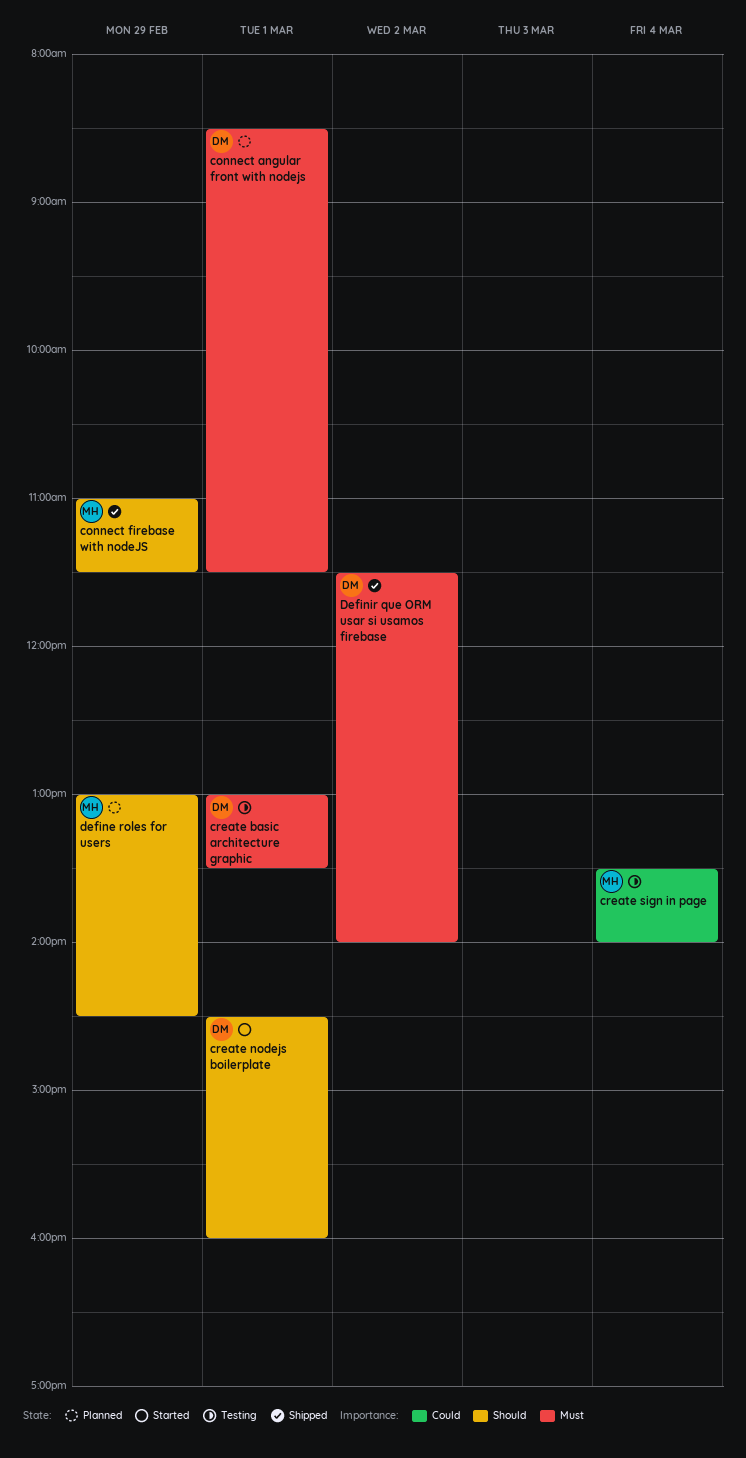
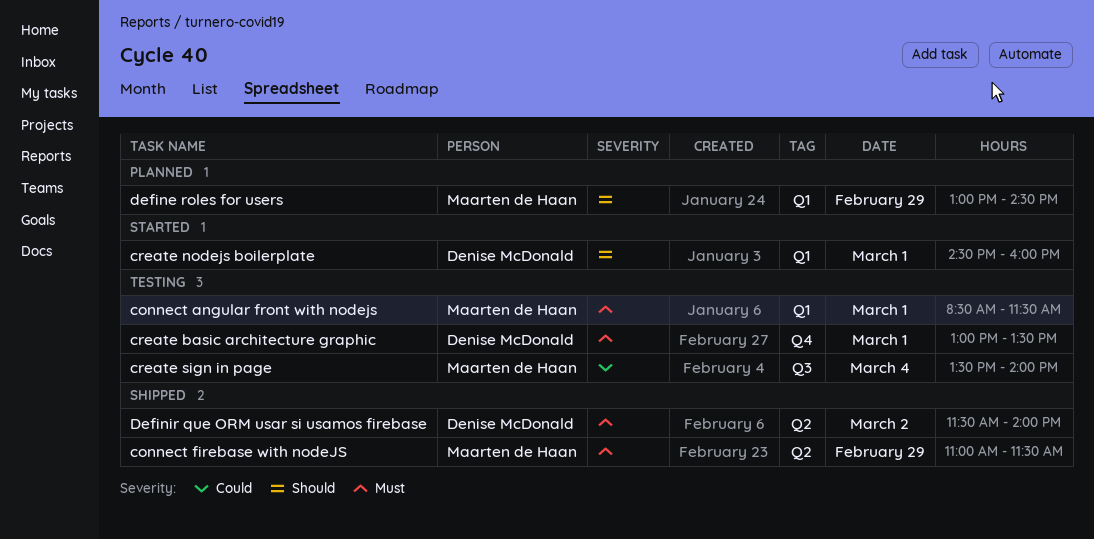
connect angular front with nodejs, status: Planned -> Testing
connect angular front with nodejs, owner: Denise McDonald -> Maarten de Haan
connect firebase with nodeJS, priority: Should -> Must

